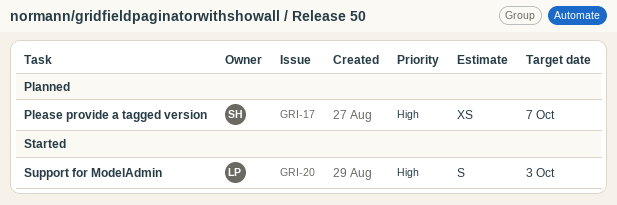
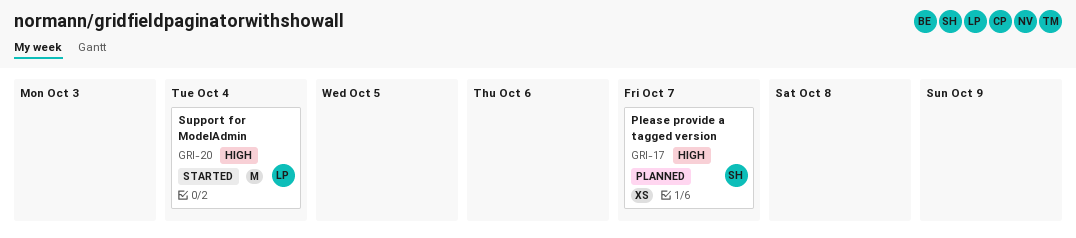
GRI-20, estimate: S -> M
GRI-20, due: Oct 3 -> Oct 4

